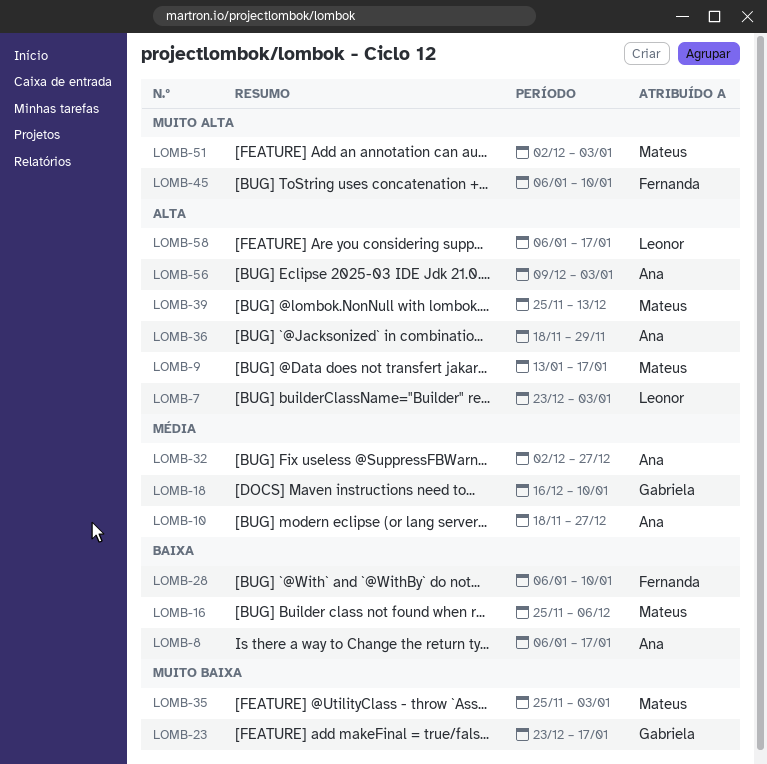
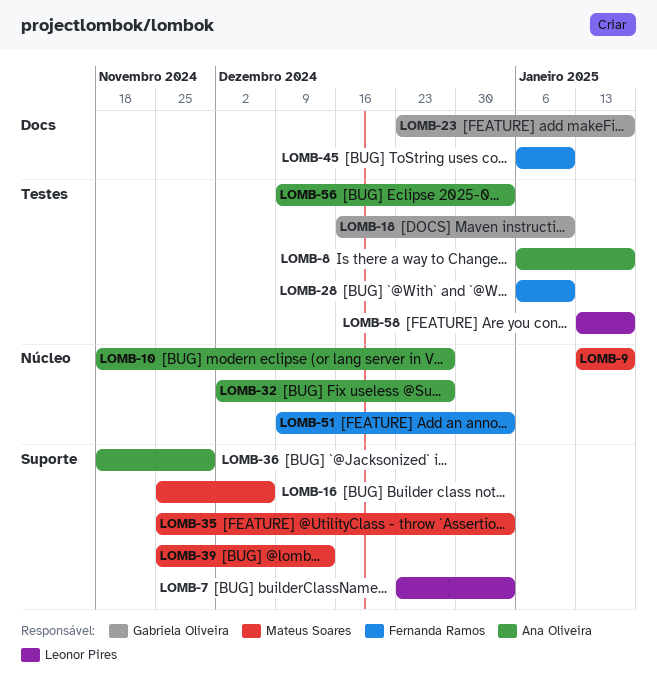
LOMB-51, owner: Mateus Soares -> Fernanda Ramos
LOMB-51, start: Dec 2 -> Dec 9
LOMB-58, start: Jan 6 -> Jan 13

